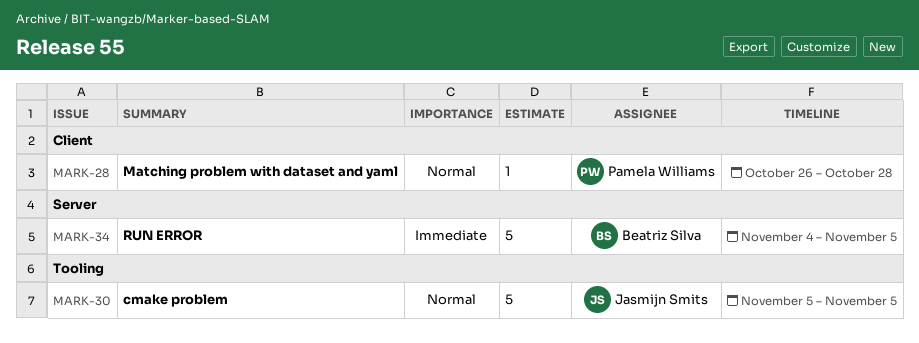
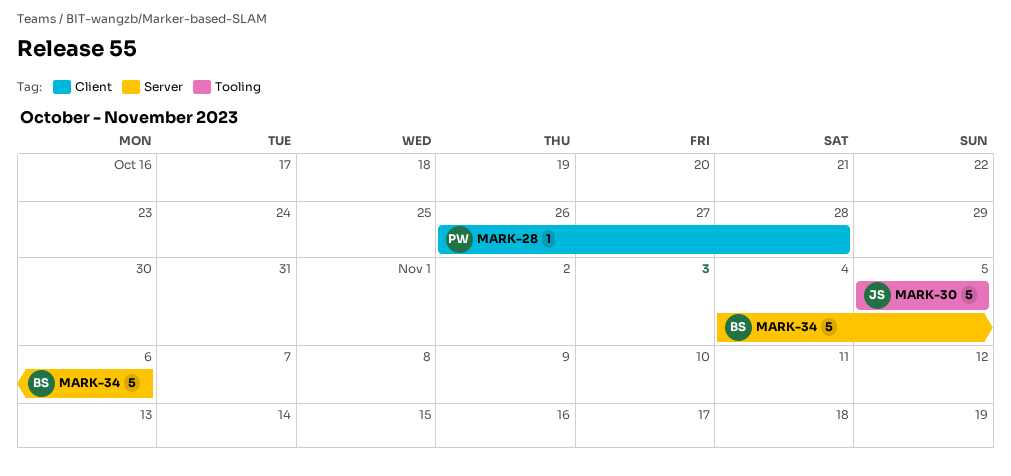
MARK-34, due: Nov 5 -> Nov 6

